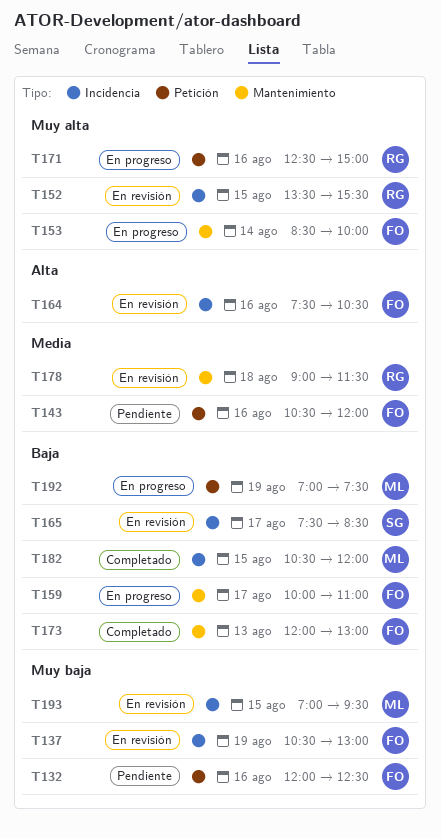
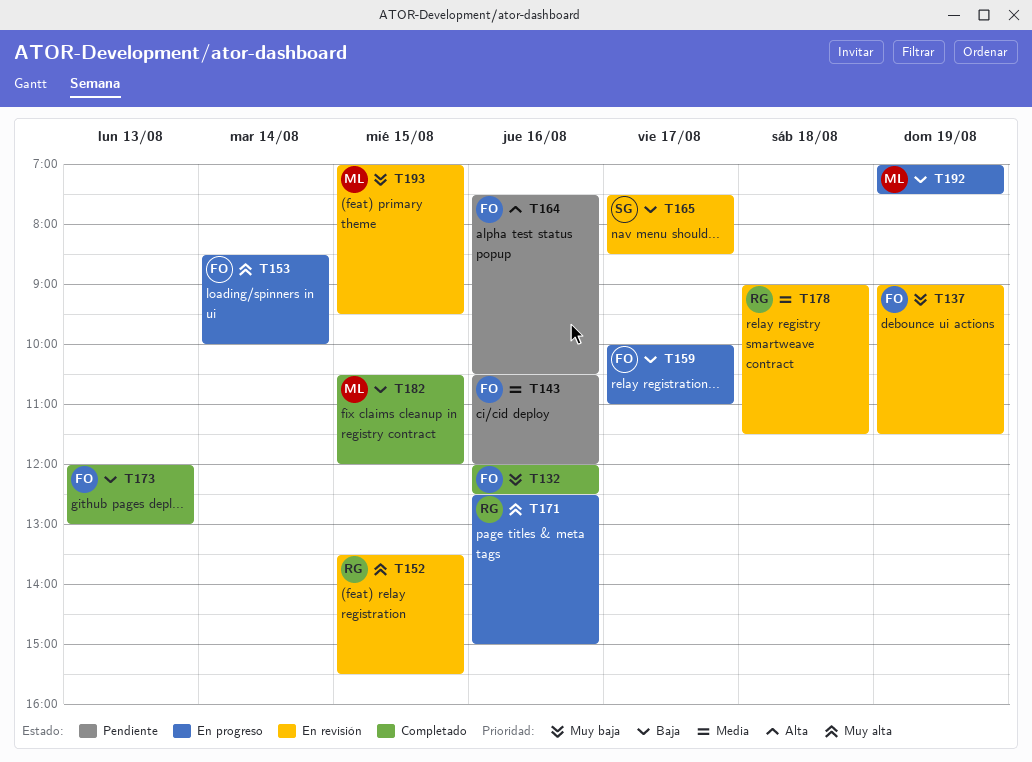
T132, status: Pendiente -> Completado
T137, begins: 10:30 -> 09:00
T137, ends: 13:00 -> 11:30
T164, status: En revisión -> Pendiente

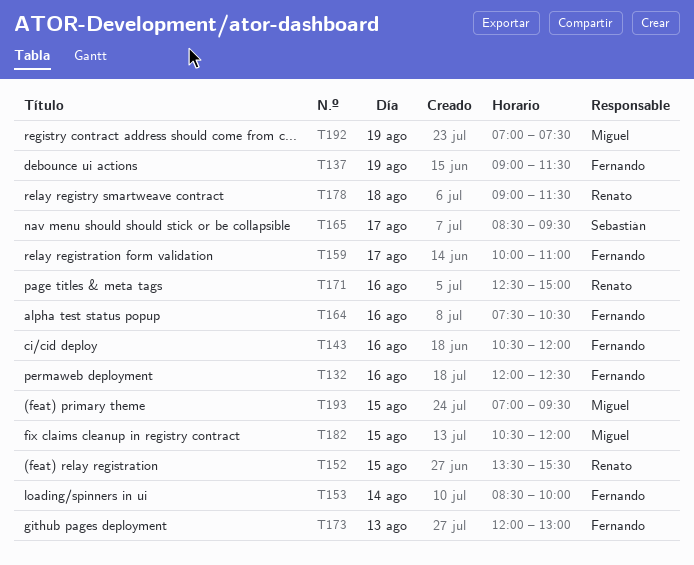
T165, begins: 07:30 -> 08:30
T165, ends: 08:30 -> 09:30

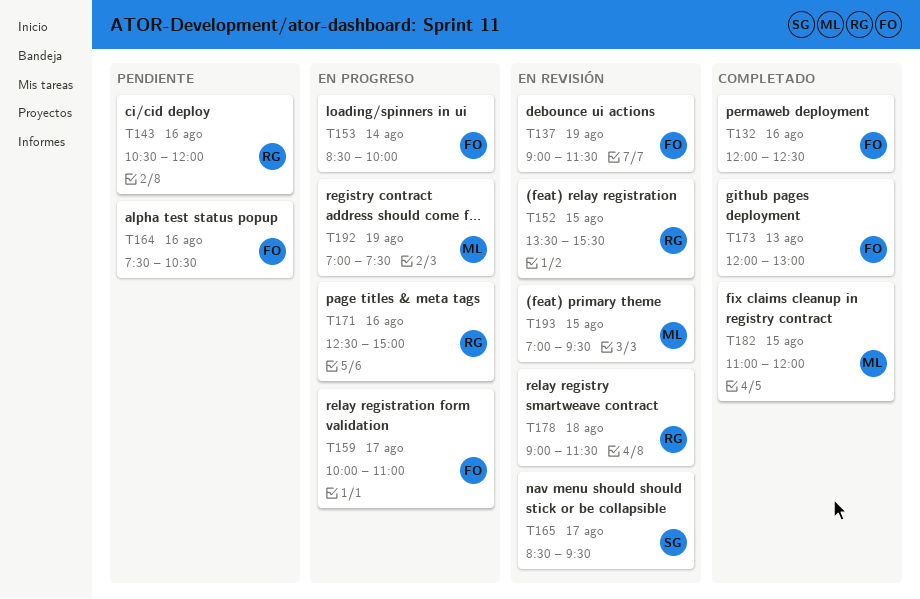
T143, owner: Fernando -> Renato
T182, begins: 10:30 -> 11:00

